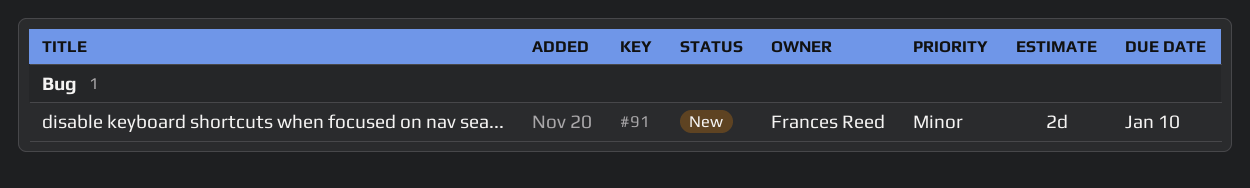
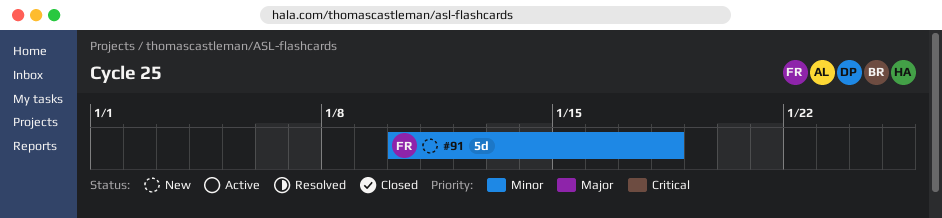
#91, estimate: 2d -> 5d
#91, due: Jan 10 -> Jan 18

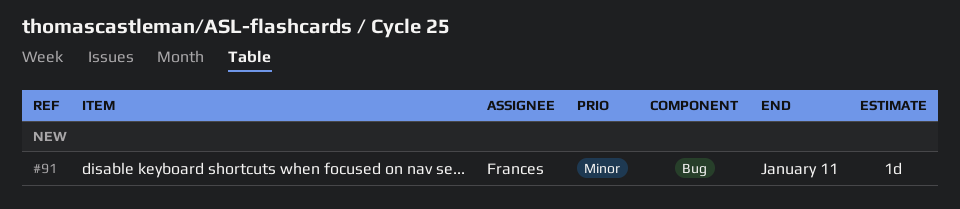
#91, estimate: 5d -> 1d
#91, due: Jan 18 -> Jan 11

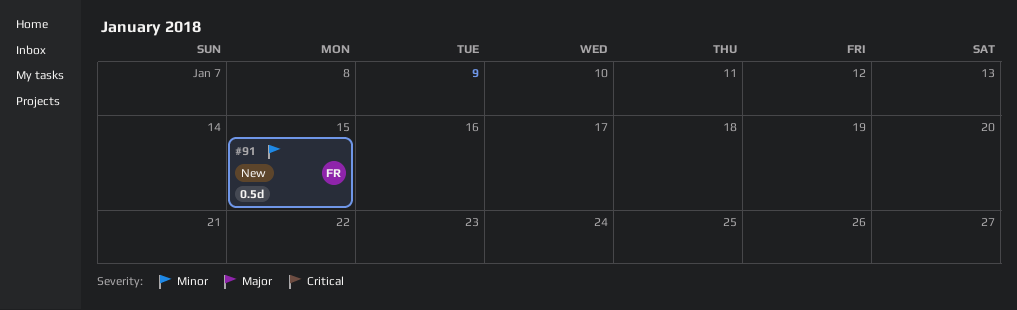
#91, estimate: 1d -> 0.5d
#91, due: Jan 11 -> Jan 15

